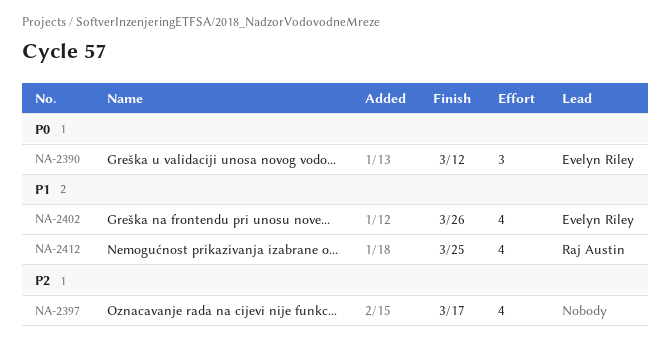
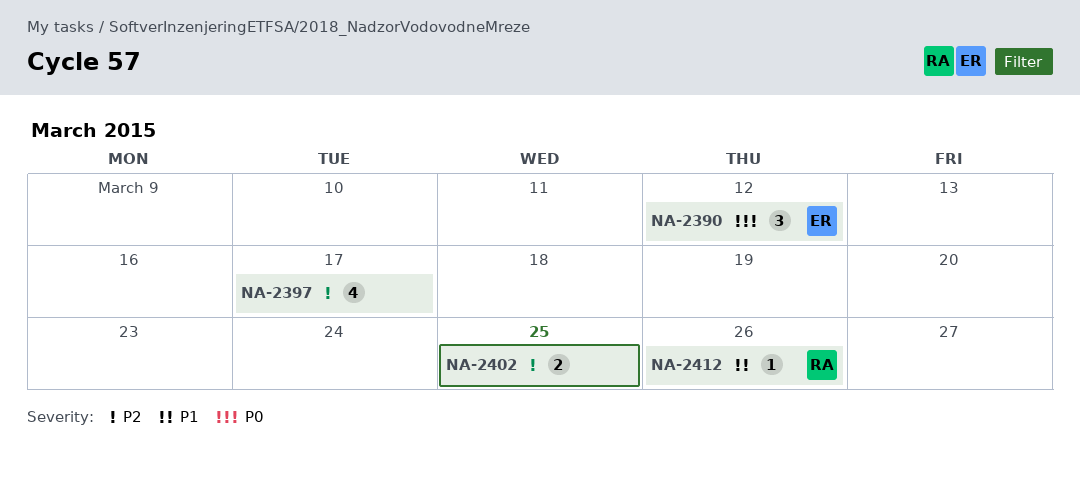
NA-2402, owner: Evelyn Riley -> none
NA-2402, priority: P1 -> P2
NA-2402, estimate: 4 -> 2
NA-2402, due: Mar 26 -> Mar 25
NA-2412, estimate: 4 -> 1
NA-2412, due: Mar 25 -> Mar 26

